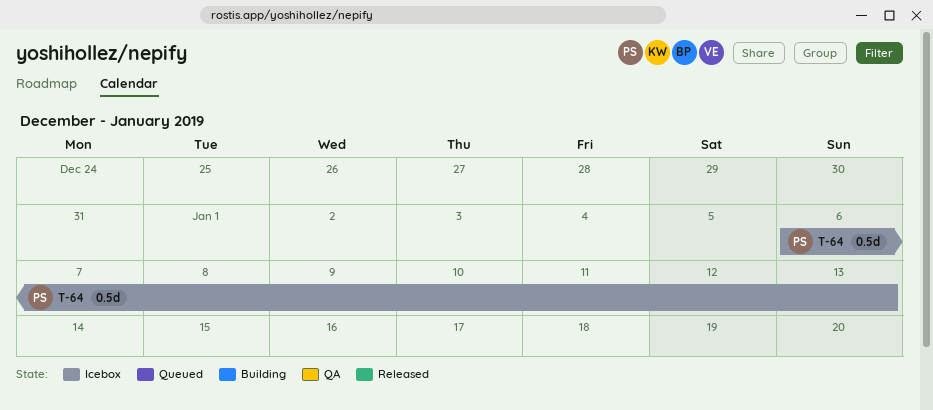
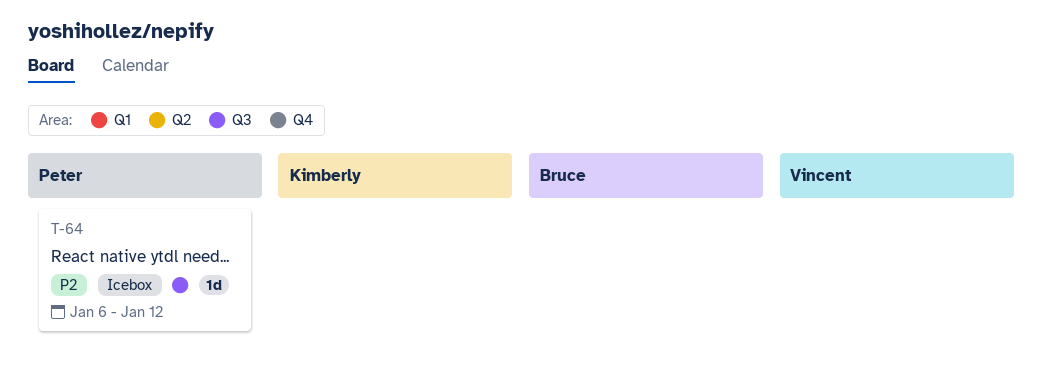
T-64, estimate: 0.5d -> 1d
T-64, due: Jan 13 -> Jan 12

